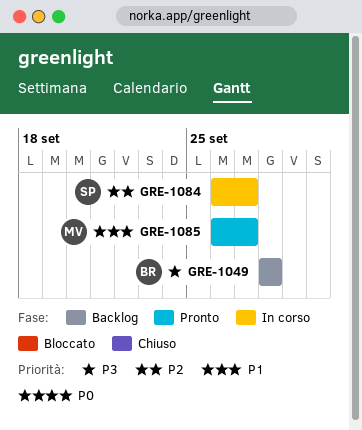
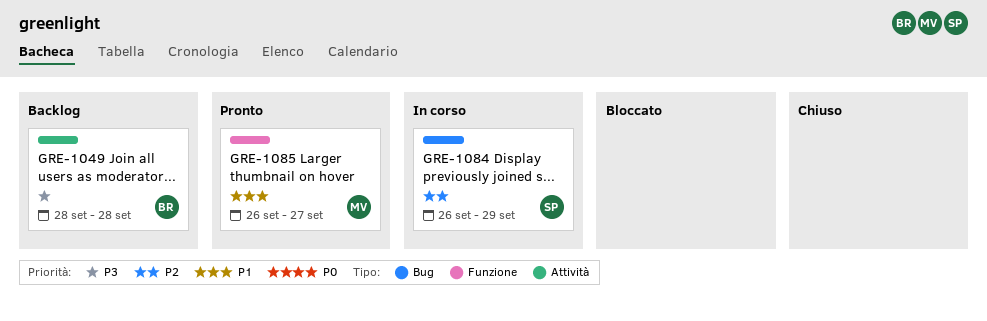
GRE-1084, due: Sep 27 -> Sep 29

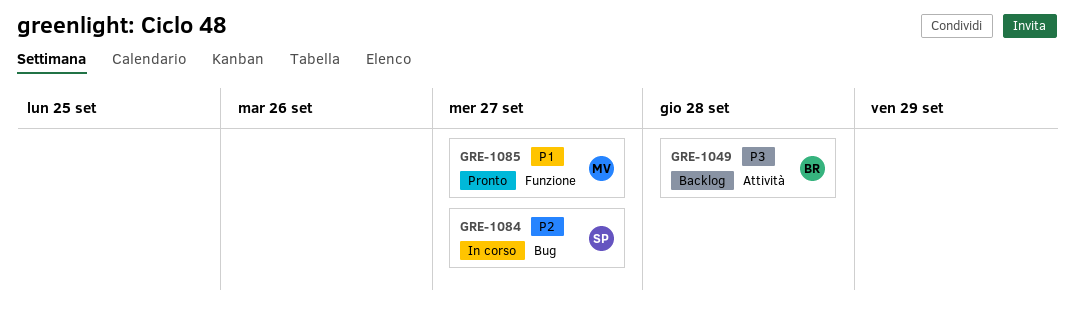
GRE-1084, due: Sep 29 -> Sep 27

